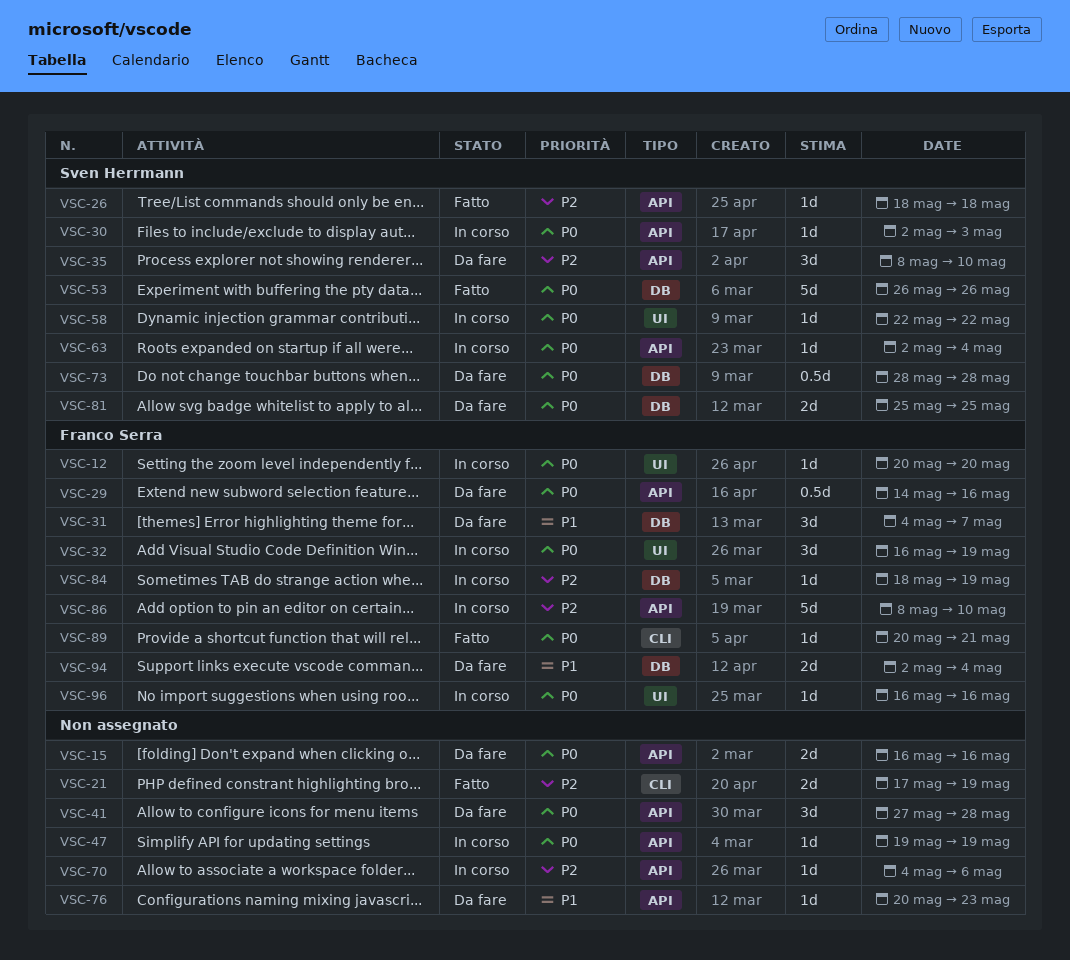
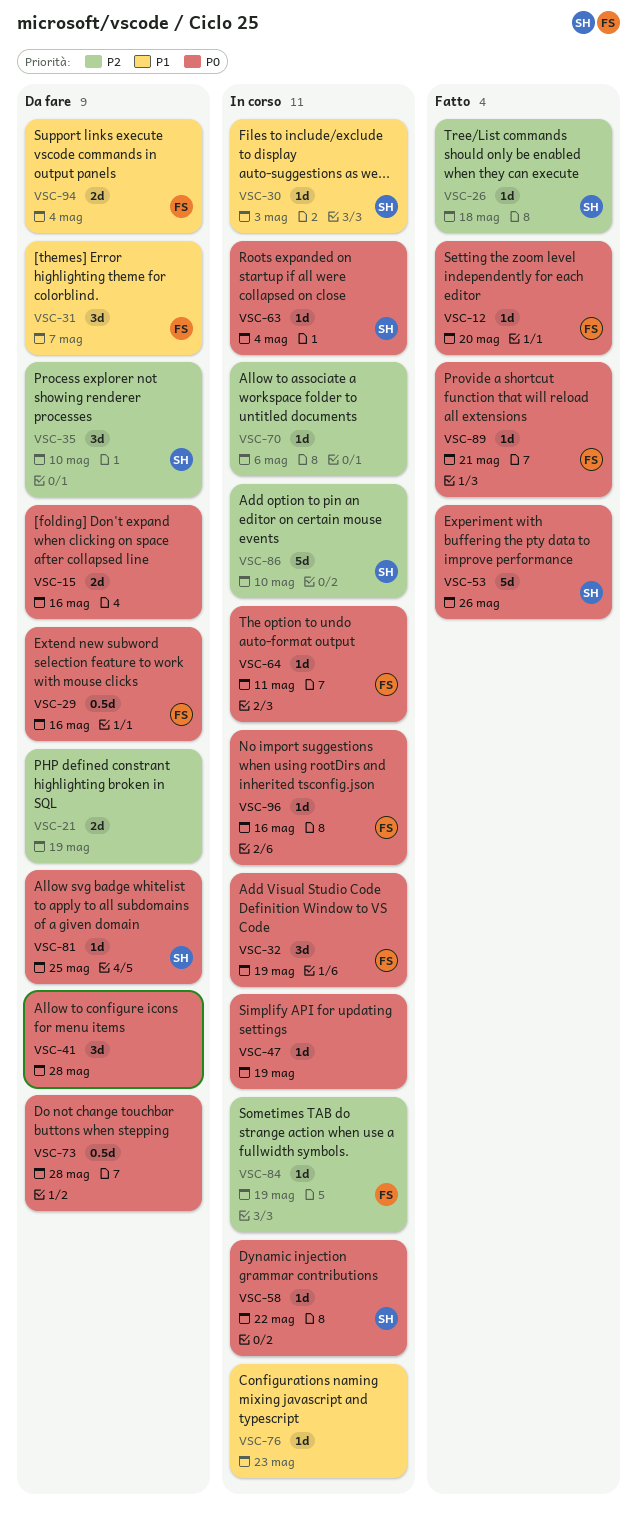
VSC-12, status: In corso -> Fatto
VSC-21, status: Fatto -> Da fare
VSC-30, priority: P0 -> P1
VSC-64: none -> present
VSC-73, owner: Sven Herrmann -> none
VSC-76, status: Da fare -> In corso
VSC-81, estimate: 2d -> 1d
VSC-86, owner: Franco Serra -> Sven Herrmann

